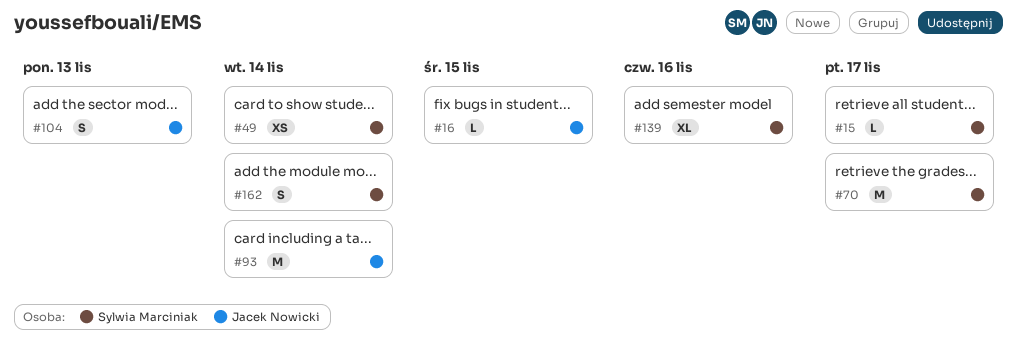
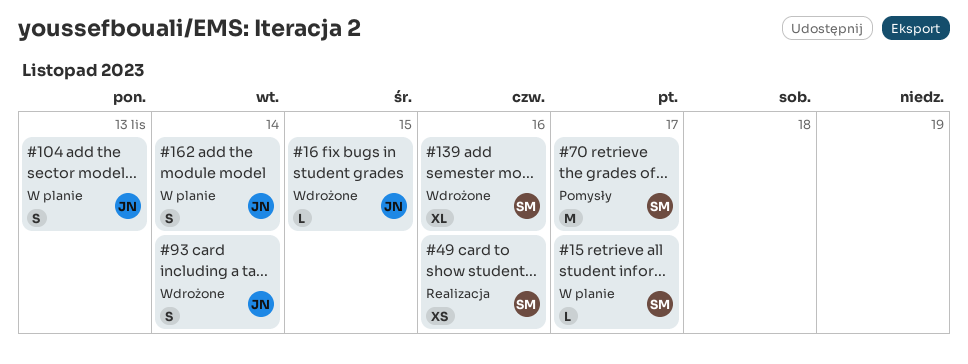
#49, due: Nov 14 -> Nov 16
#93, estimate: M -> S
#162, owner: Sylwia Marciniak -> Jacek Nowicki

